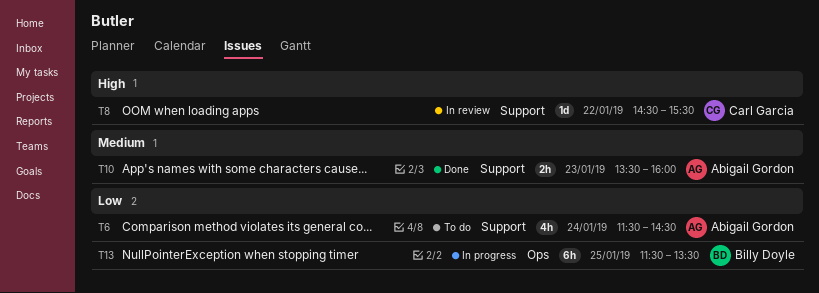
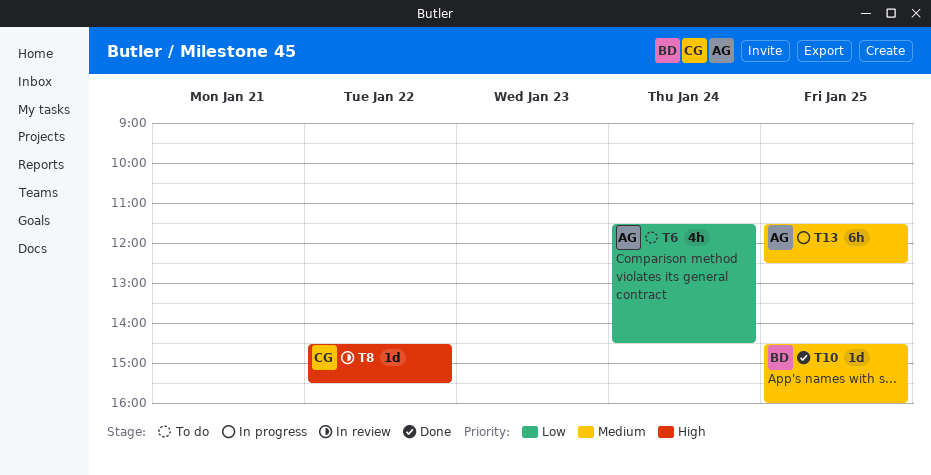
T10, owner: Abigail Gordon -> Billy Doyle
T10, estimate: 2h -> 1d
T10, day: Jan 23 -> Jan 25
T10, begins: 13:30 -> 14:30
T13, owner: Billy Doyle -> Abigail Gordon
T13, priority: Low -> Medium
T13, ends: 13:30 -> 12:30

